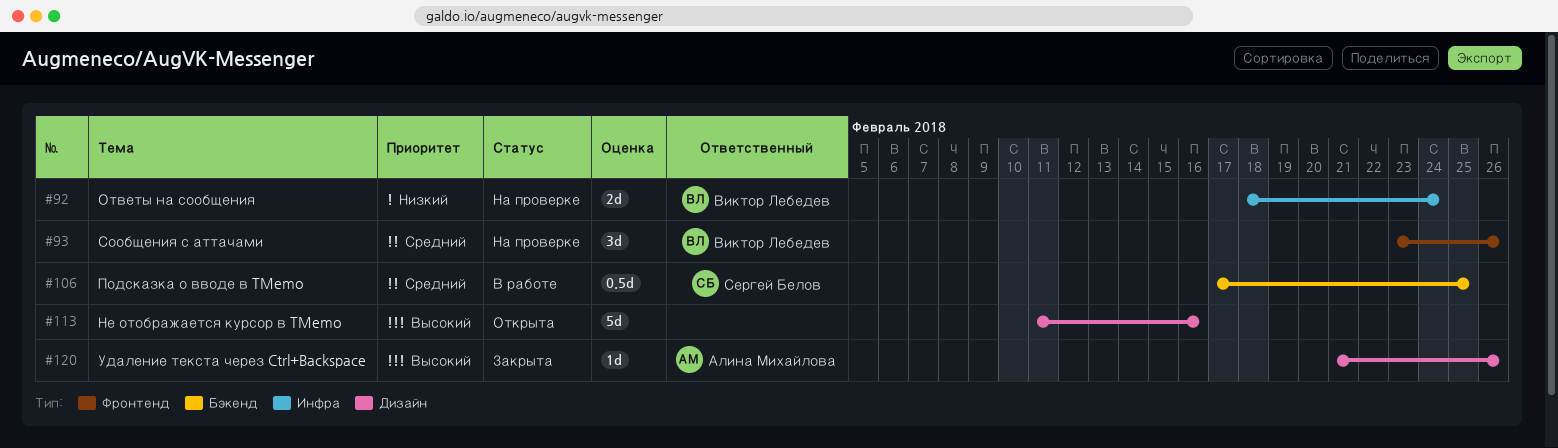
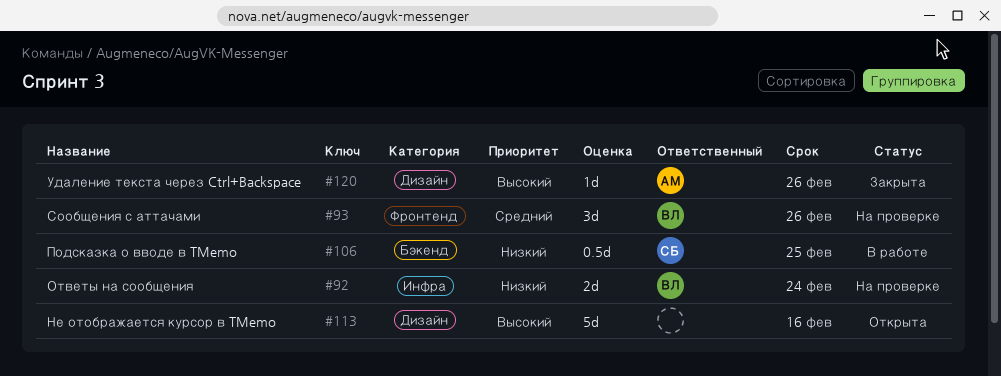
#106, priority: Средний -> Низкий

